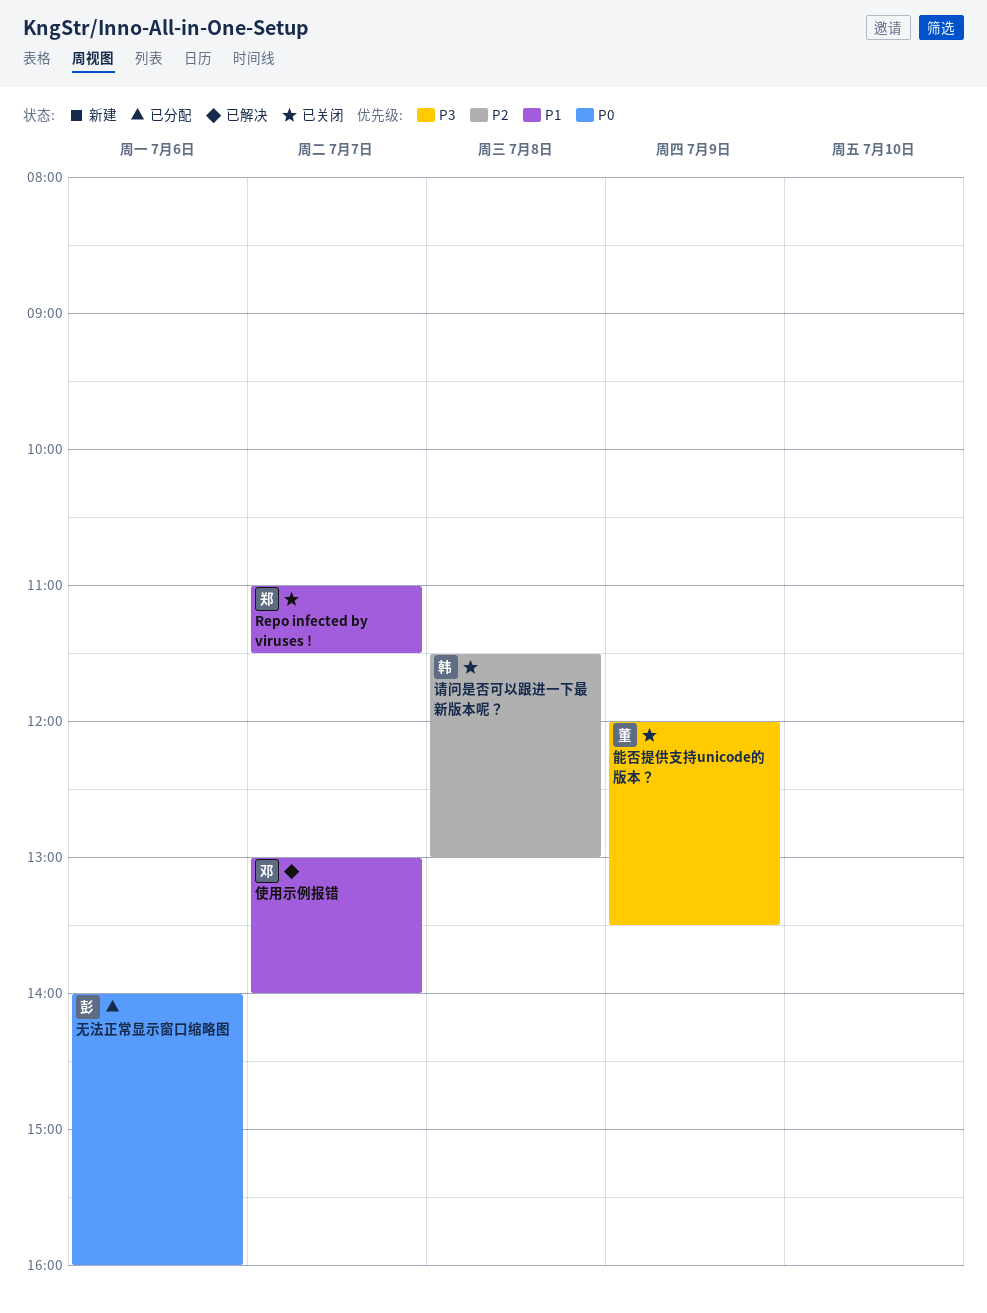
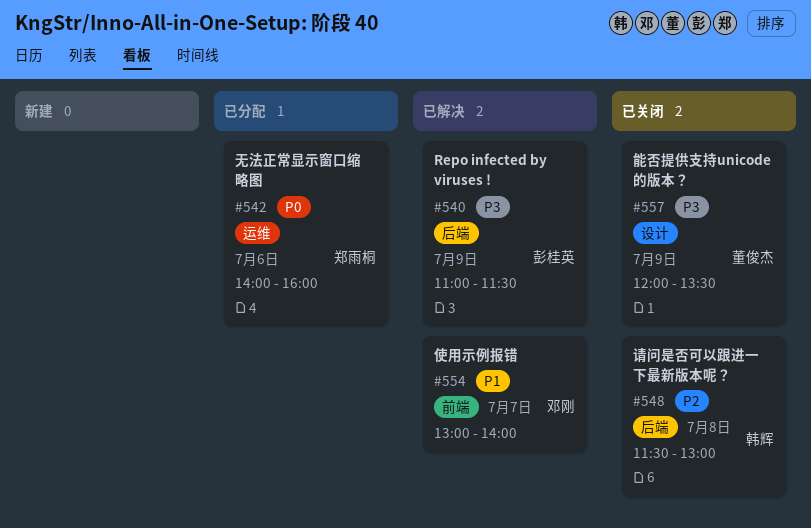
Repo infected by viruses !, status: 已关闭 -> 已解决
Repo infected by viruses !, owner: 郑雨桐 -> 彭桂英
Repo infected by viruses !, priority: P1 -> P3
Repo infected by viruses !, day: Jul 7 -> Jul 9
无法正常显示窗口缩略图, owner: 彭桂英 -> 郑雨桐

